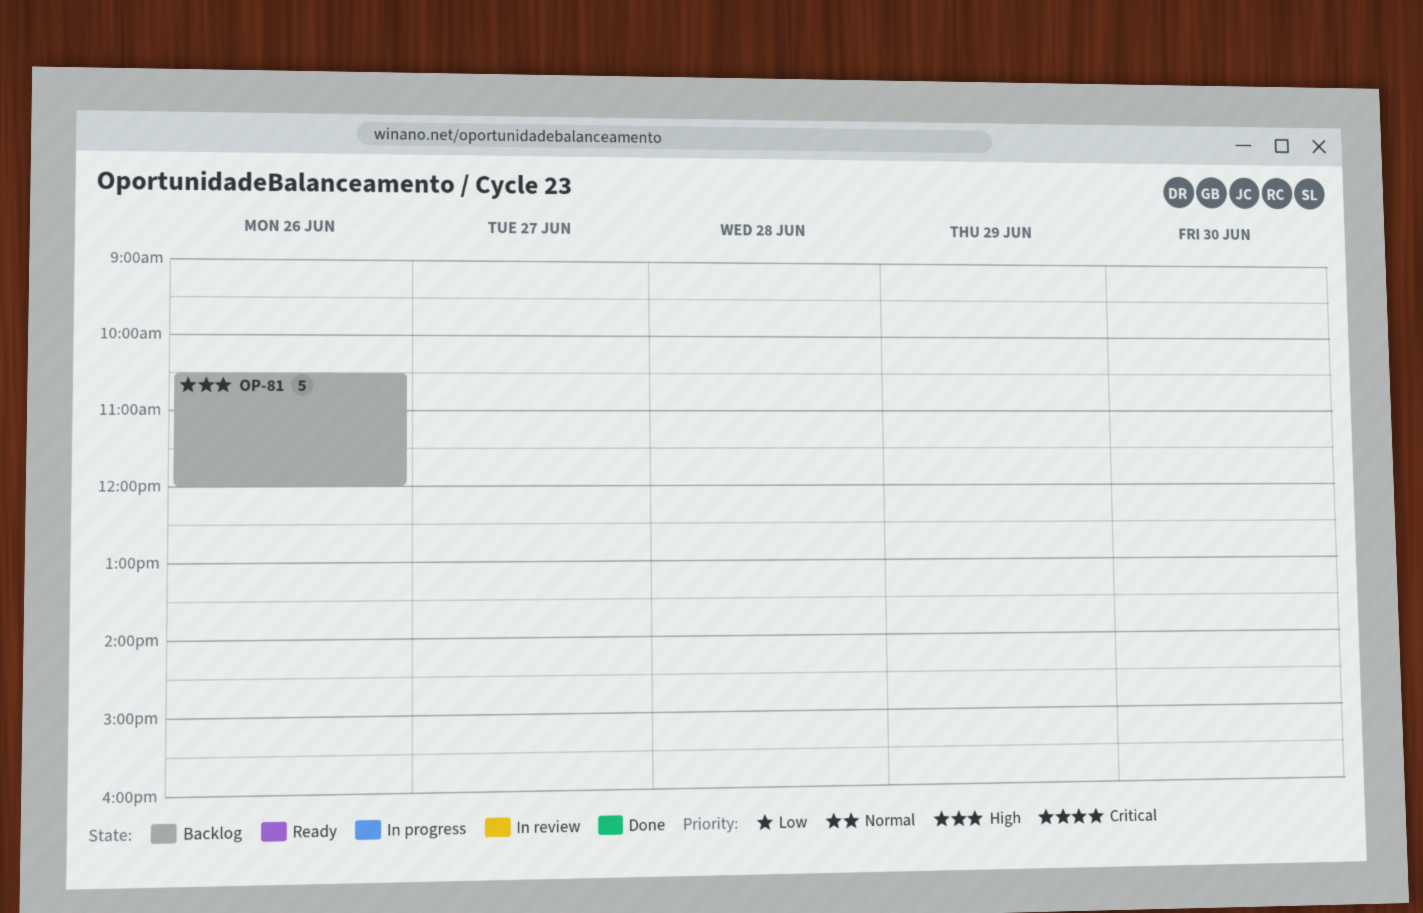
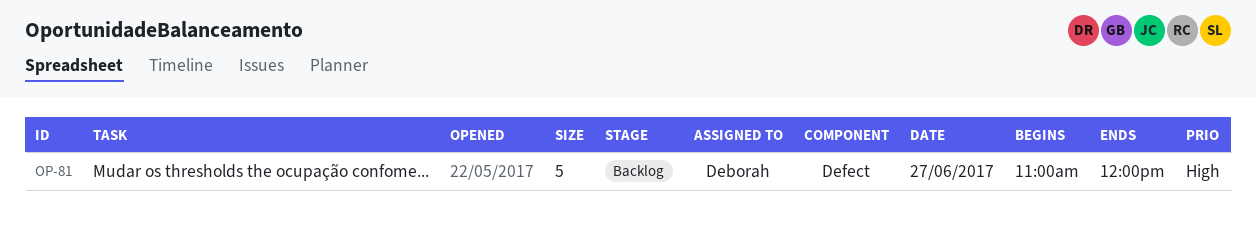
OP-81, day: Jun 26 -> Jun 27
OP-81, begins: 10:30 -> 11:00

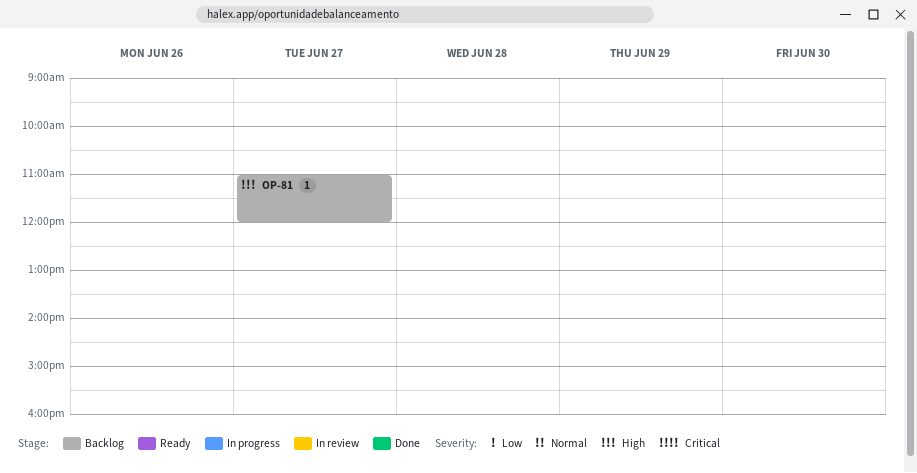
OP-81, estimate: 5 -> 1

